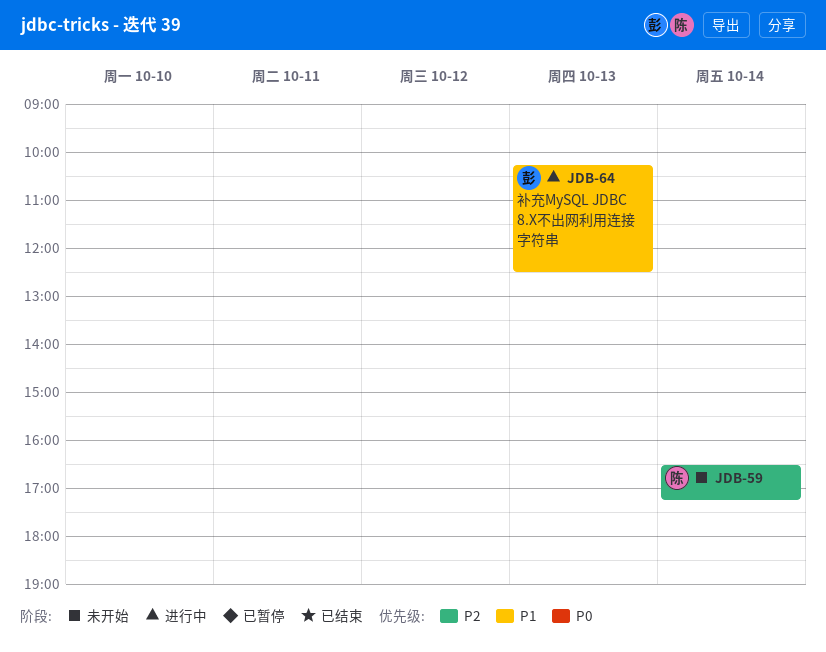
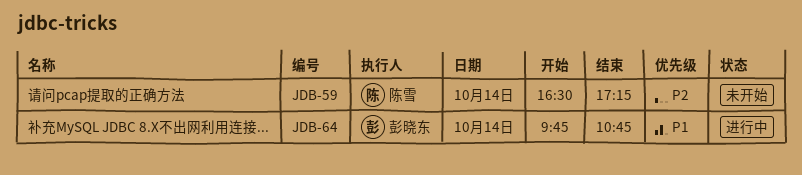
JDB-64, day: Oct 13 -> Oct 14
JDB-64, begins: 10:15 -> 09:45
JDB-64, ends: 12:30 -> 10:45

